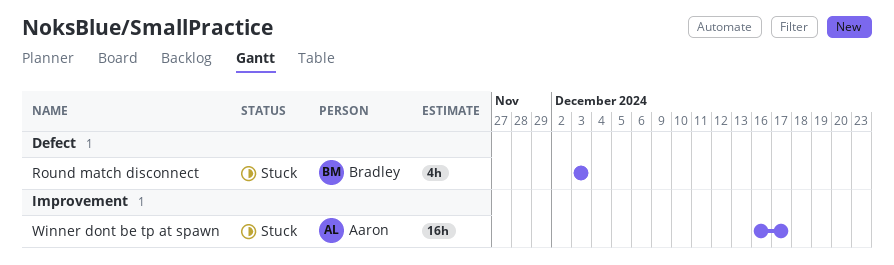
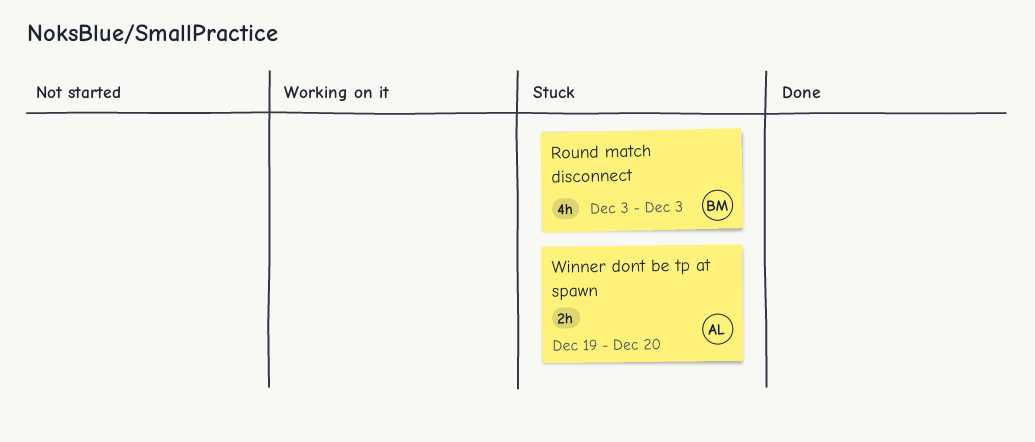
Winner dont be tp at spawn, estimate: 16h -> 2h
Winner dont be tp at spawn, start: Dec 16 -> Dec 19
Winner dont be tp at spawn, due: Dec 17 -> Dec 20

